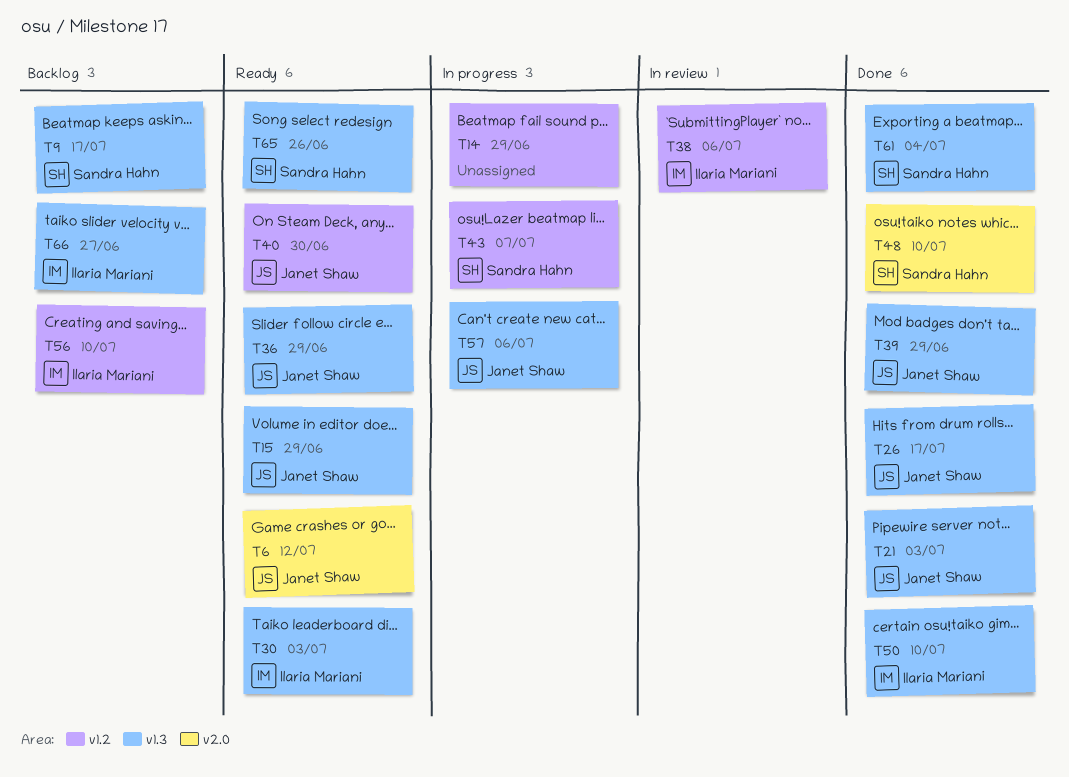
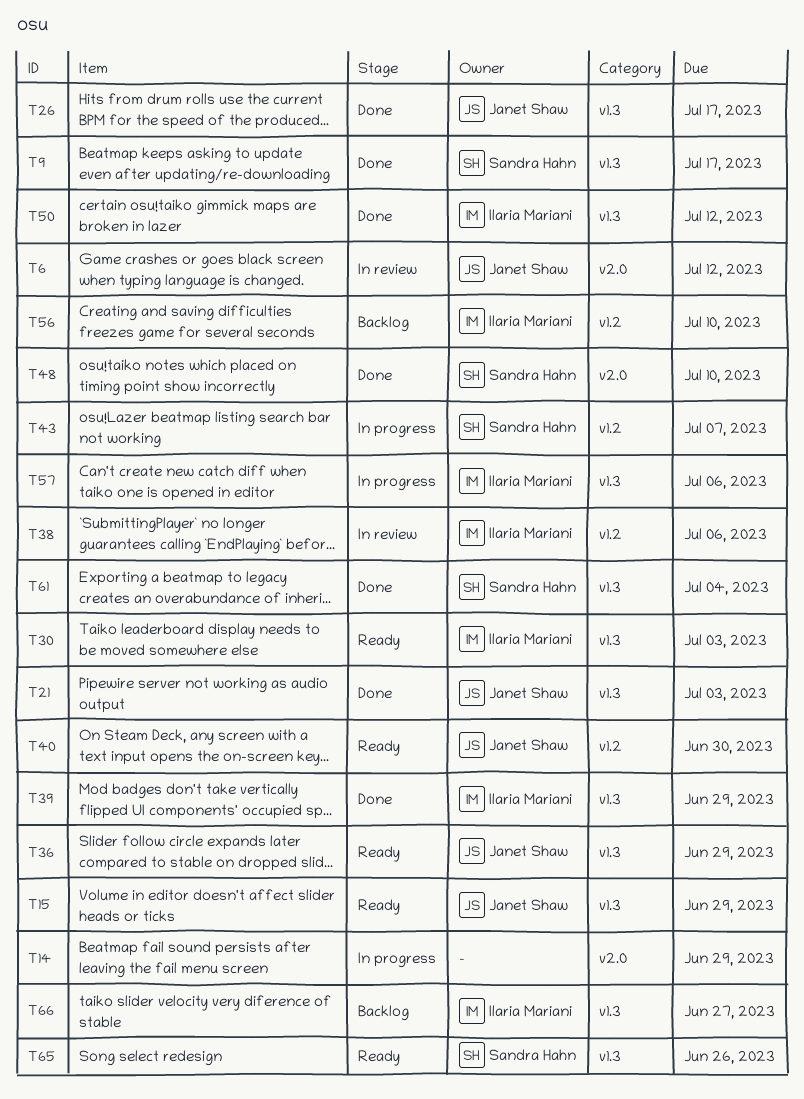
T6, status: Ready -> In review
T9, status: Backlog -> Done
T14, label: v1.2 -> v2.0
T39, owner: Janet Shaw -> Ilaria Mariani
T50, due: Jul 10 -> Jul 12
T57, owner: Janet Shaw -> Ilaria Mariani

